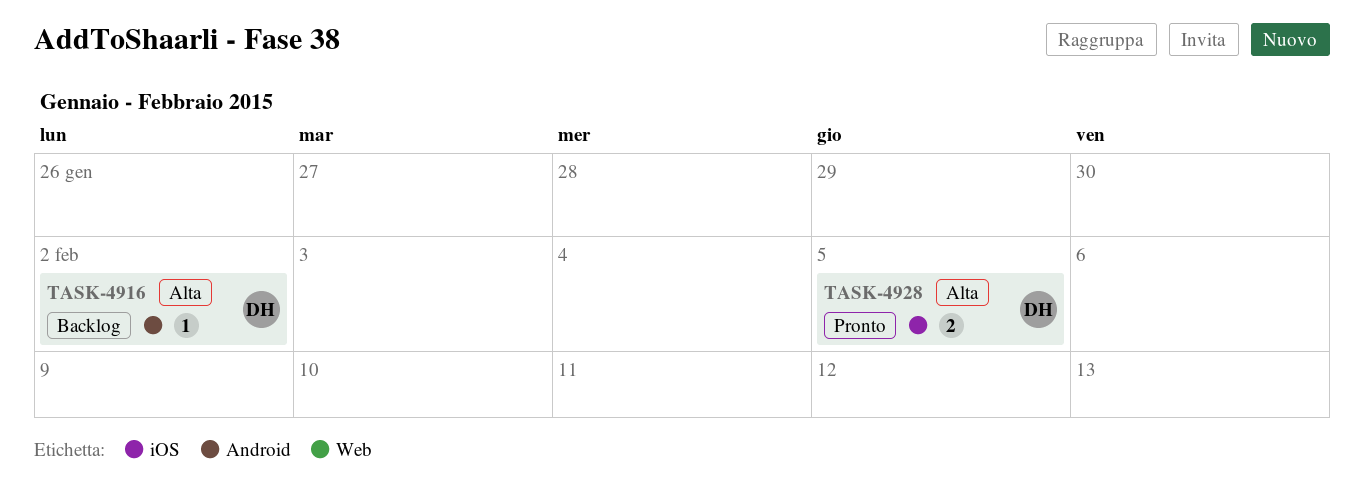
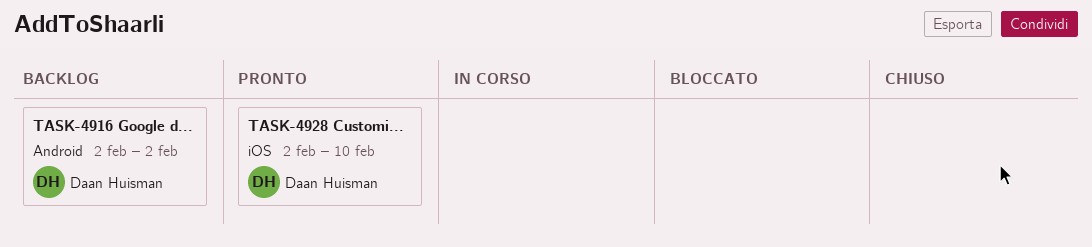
TASK-4928, due: Feb 5 -> Feb 10

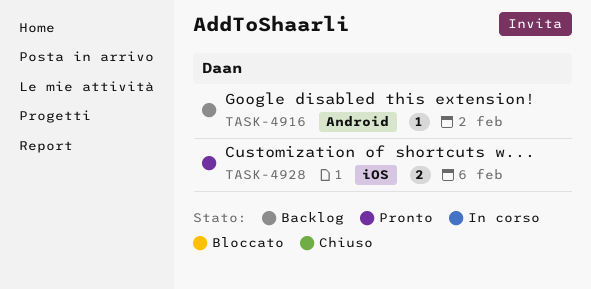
TASK-4928, due: Feb 10 -> Feb 6

